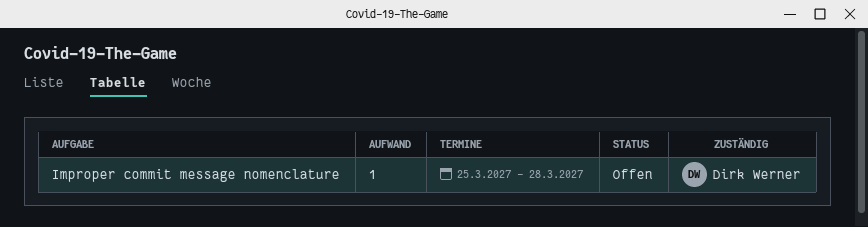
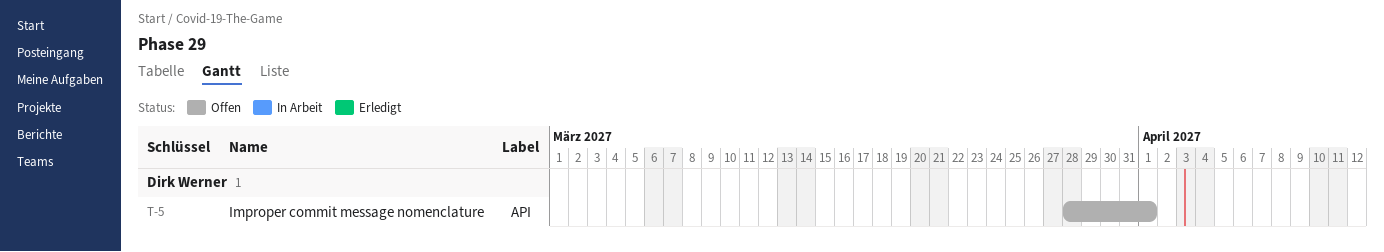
Improper commit message nomenclature, start: Mar 25 -> Mar 28
Improper commit message nomenclature, due: Mar 28 -> Apr 1

